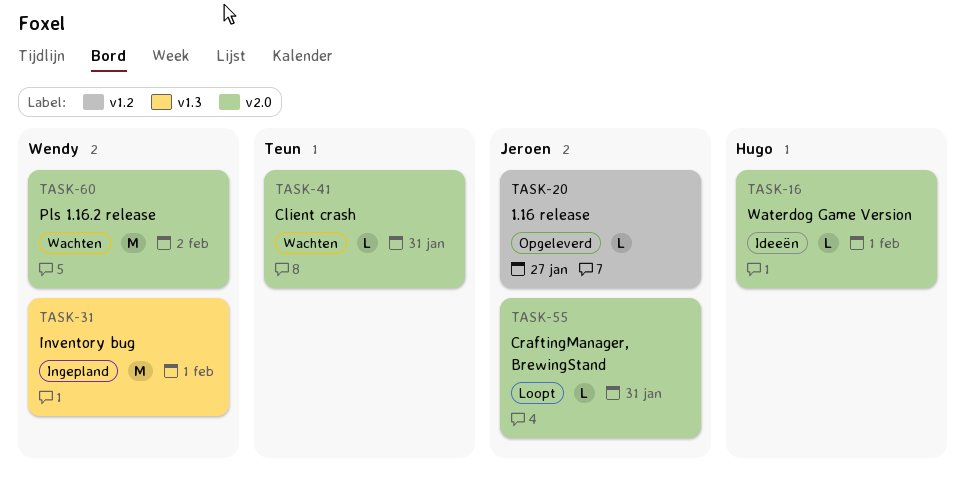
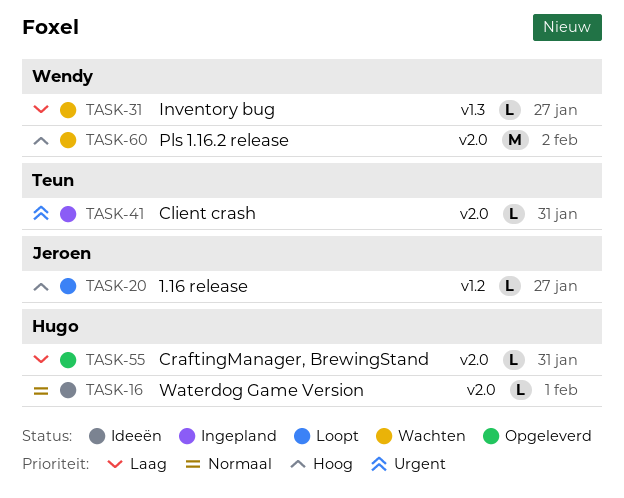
TASK-20, status: Opgeleverd -> Loopt
TASK-31, status: Ingepland -> Wachten
TASK-31, estimate: M -> L
TASK-31, due: Feb 1 -> Jan 27
TASK-41, status: Wachten -> Ingepland
TASK-55, status: Loopt -> Opgeleverd
TASK-55, owner: Jeroen -> Hugo

